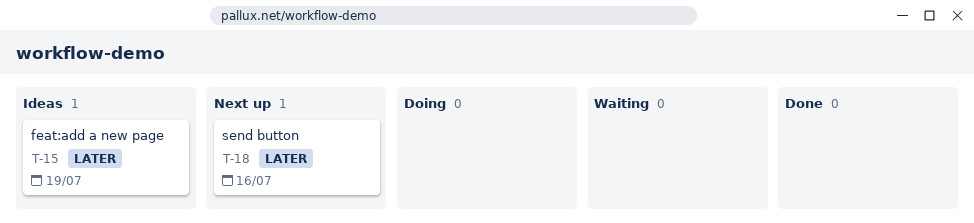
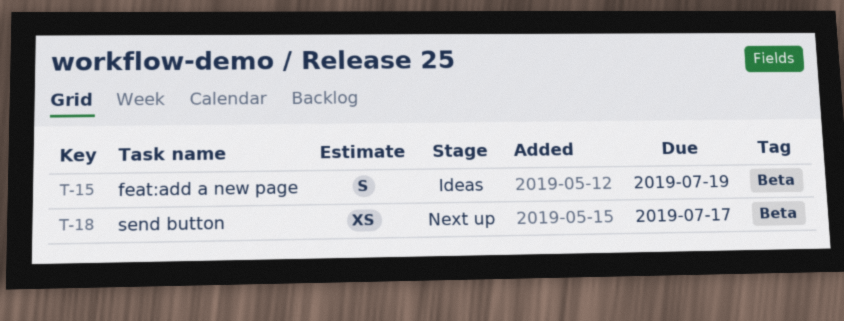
T-18, due: Jul 16 -> Jul 17

